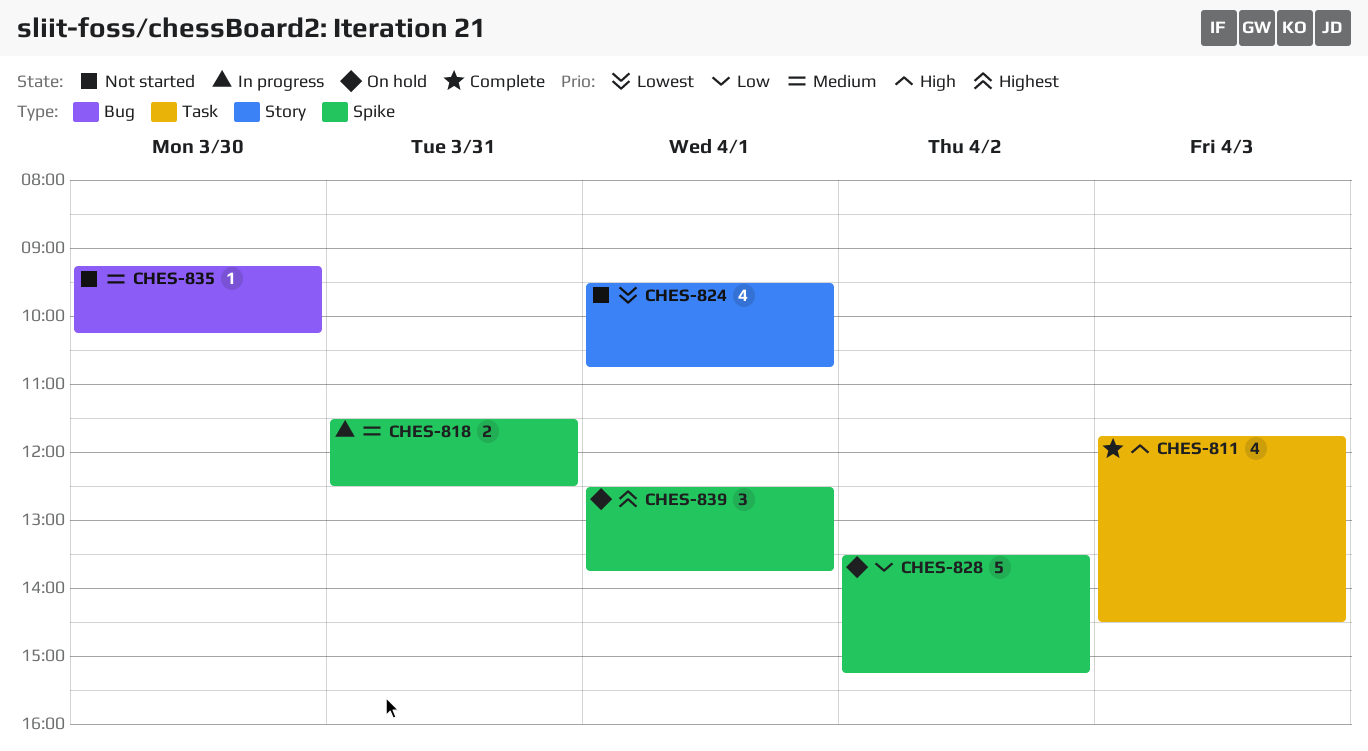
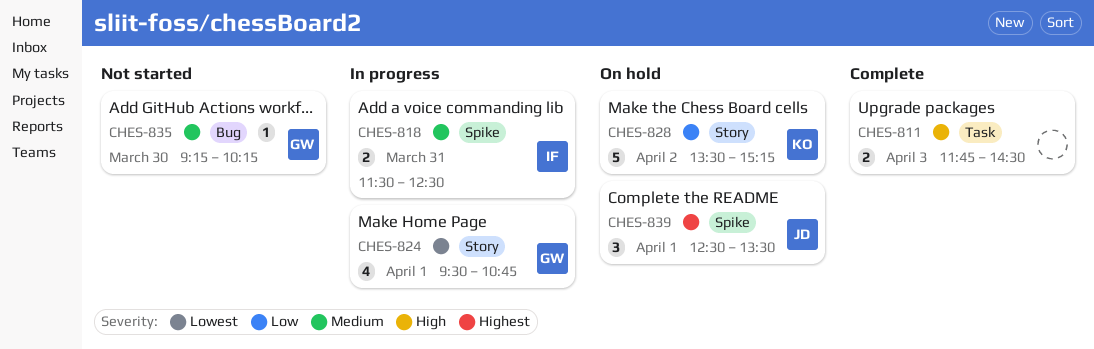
CHES-811, estimate: 4 -> 2
CHES-824, status: Not started -> In progress
CHES-828, label: Spike -> Story
CHES-839, ends: 13:45 -> 13:30

